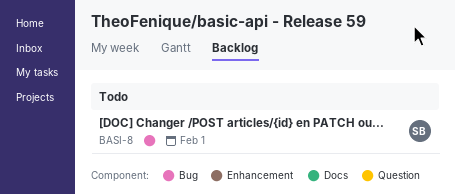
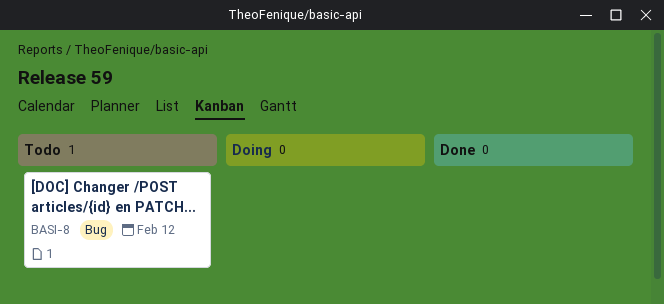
BASI-8, due: Feb 1 -> Feb 12

